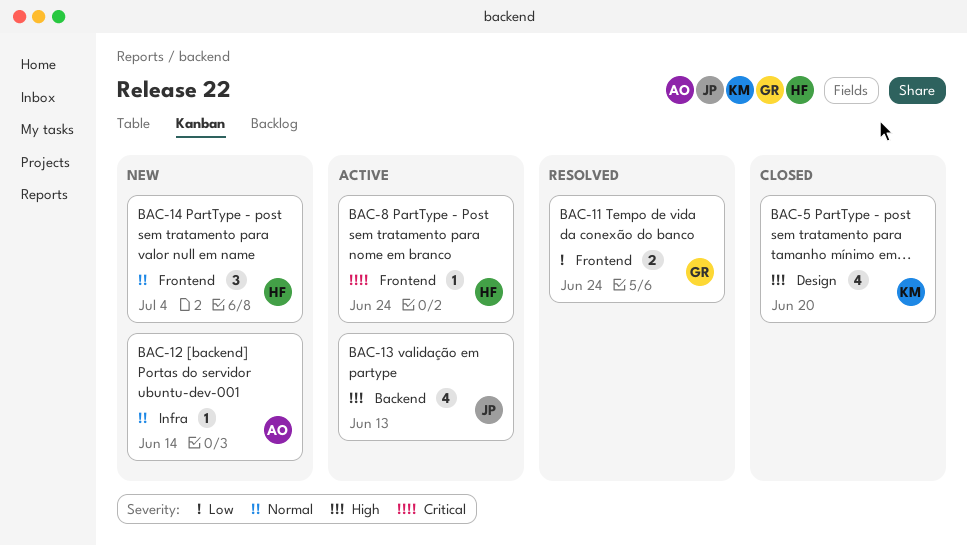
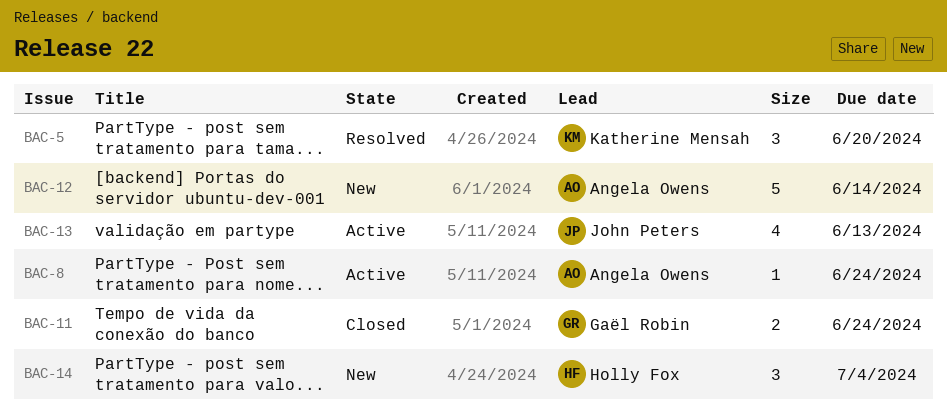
BAC-5, status: Closed -> Resolved
BAC-5, estimate: 4 -> 3
BAC-8, owner: Holly Fox -> Angela Owens
BAC-11, status: Resolved -> Closed
BAC-12, estimate: 1 -> 5

